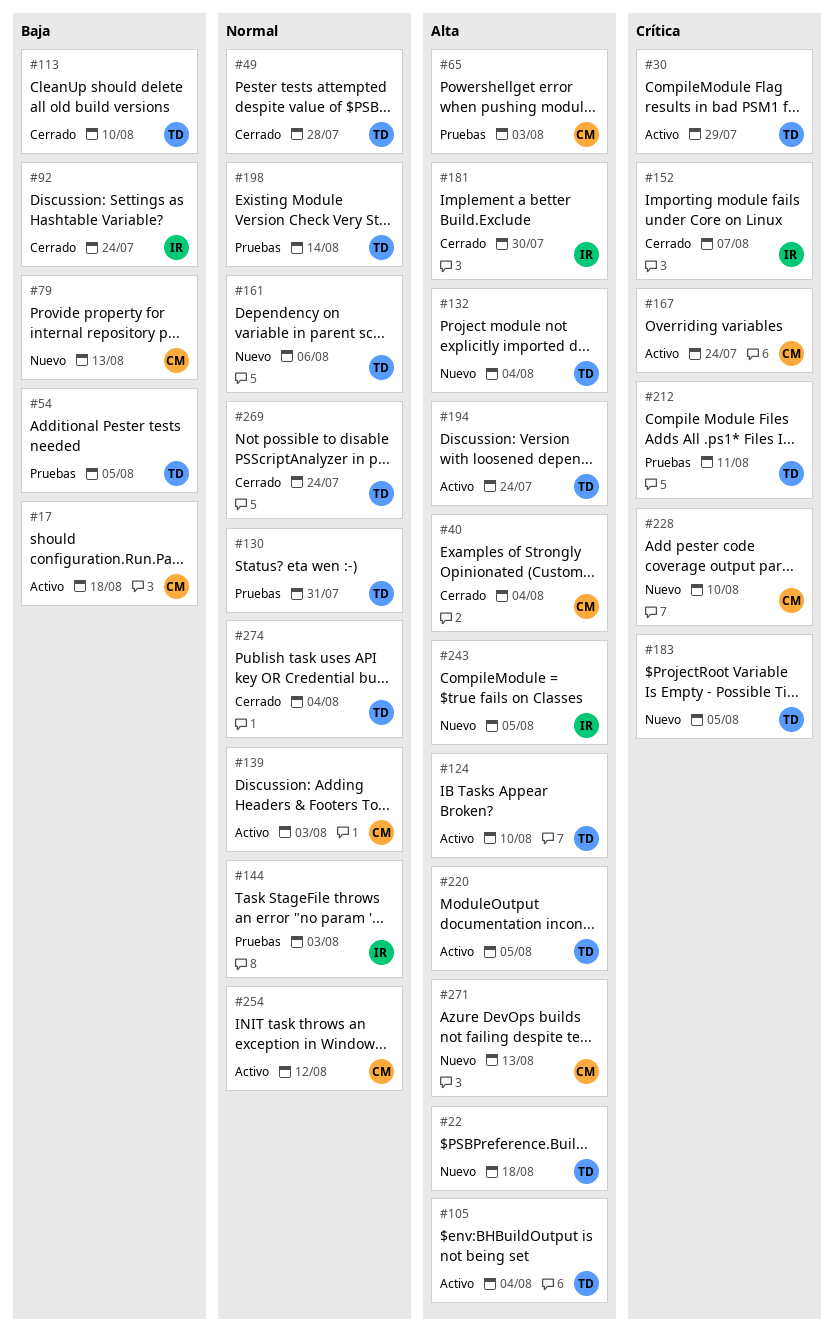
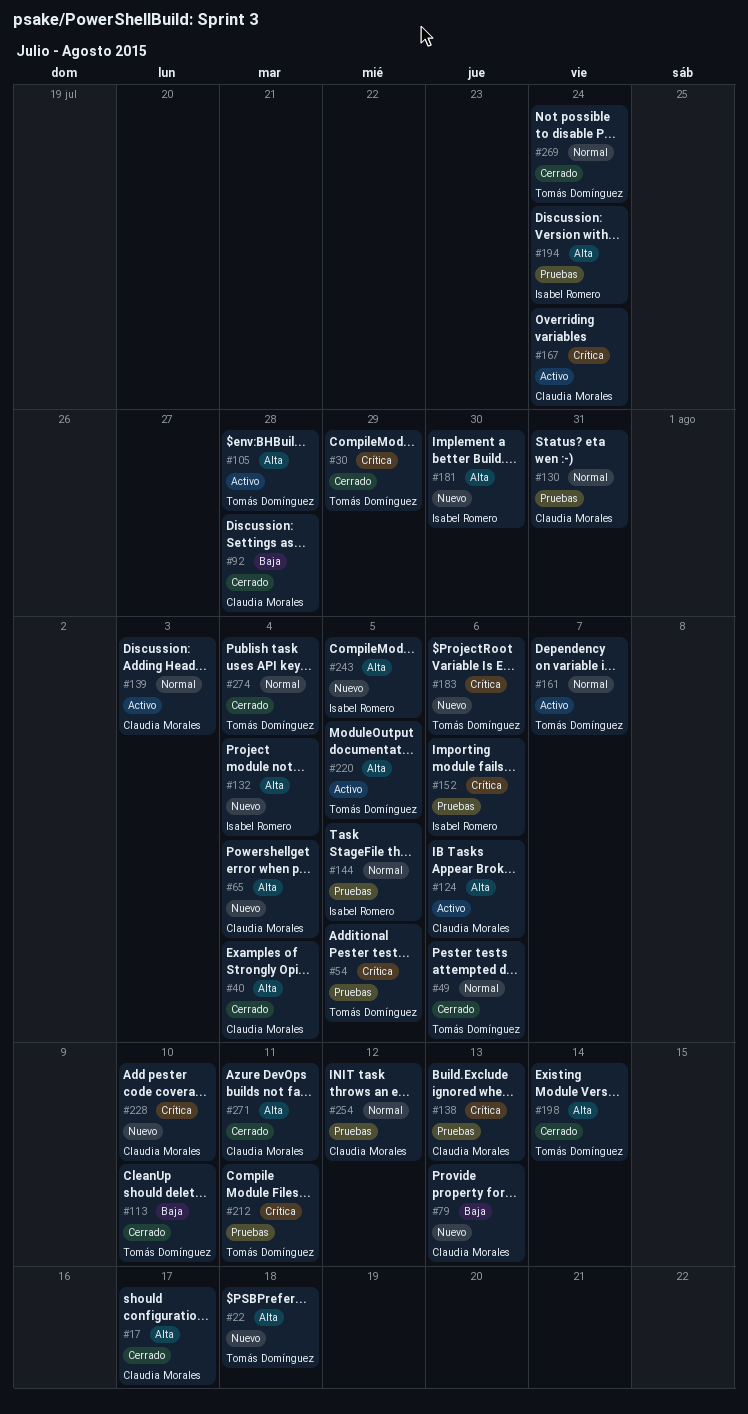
#17, status: Activo -> Cerrado
#17, priority: Baja -> Alta
#17, due: Aug 18 -> Aug 17
#30, status: Activo -> Cerrado
#49, due: Jul 28 -> Aug 6
#54, priority: Baja -> Crítica
#65, status: Pruebas -> Nuevo
#65, due: Aug 3 -> Aug 4
#92, owner: Isabel Romero -> Claudia Morales
#92, due: Jul 24 -> Jul 28
#105, due: Aug 4 -> Jul 28
#124, owner: Tomás Domínguez -> Claudia Morales
#124, due: Aug 10 -> Aug 6
#130, owner: Tomás Domínguez -> Claudia Morales
#132, owner: Tomás Domínguez -> Isabel Romero
#138: none -> present
#144, due: Aug 3 -> Aug 5
#152, status: Cerrado -> Pruebas
#152, due: Aug 7 -> Aug 6
#161, status: Nuevo -> Activo
#161, due: Aug 6 -> Aug 7
#181, status: Cerrado -> Nuevo
#183, due: Aug 5 -> Aug 6
#194, status: Activo -> Pruebas
#194, owner: Tomás Domínguez -> Isabel Romero
#198, status: Pruebas -> Cerrado
#198, priority: Normal -> Alta
#254, status: Activo -> Pruebas
#271, status: Nuevo -> Cerrado
#271, due: Aug 13 -> Aug 11

